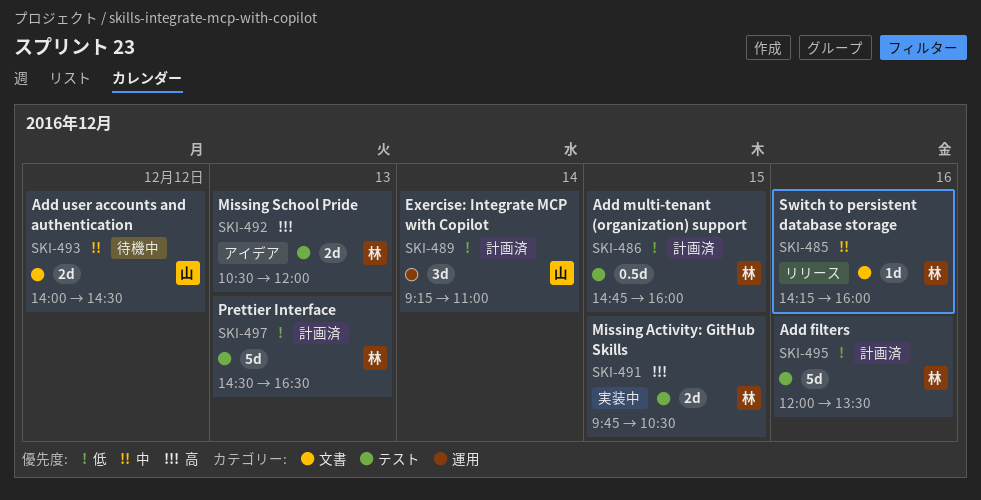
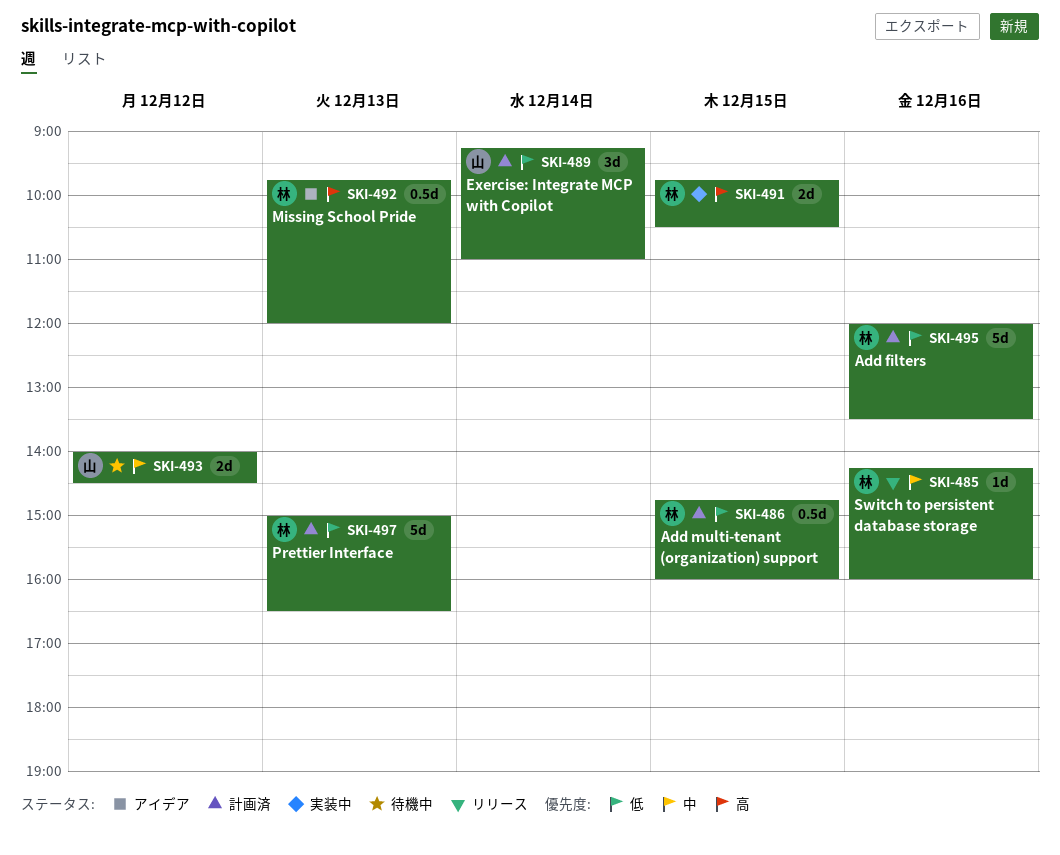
SKI-492, estimate: 2d -> 0.5d
SKI-492, begins: 10:30 -> 09:45
SKI-497, begins: 14:30 -> 15:00

